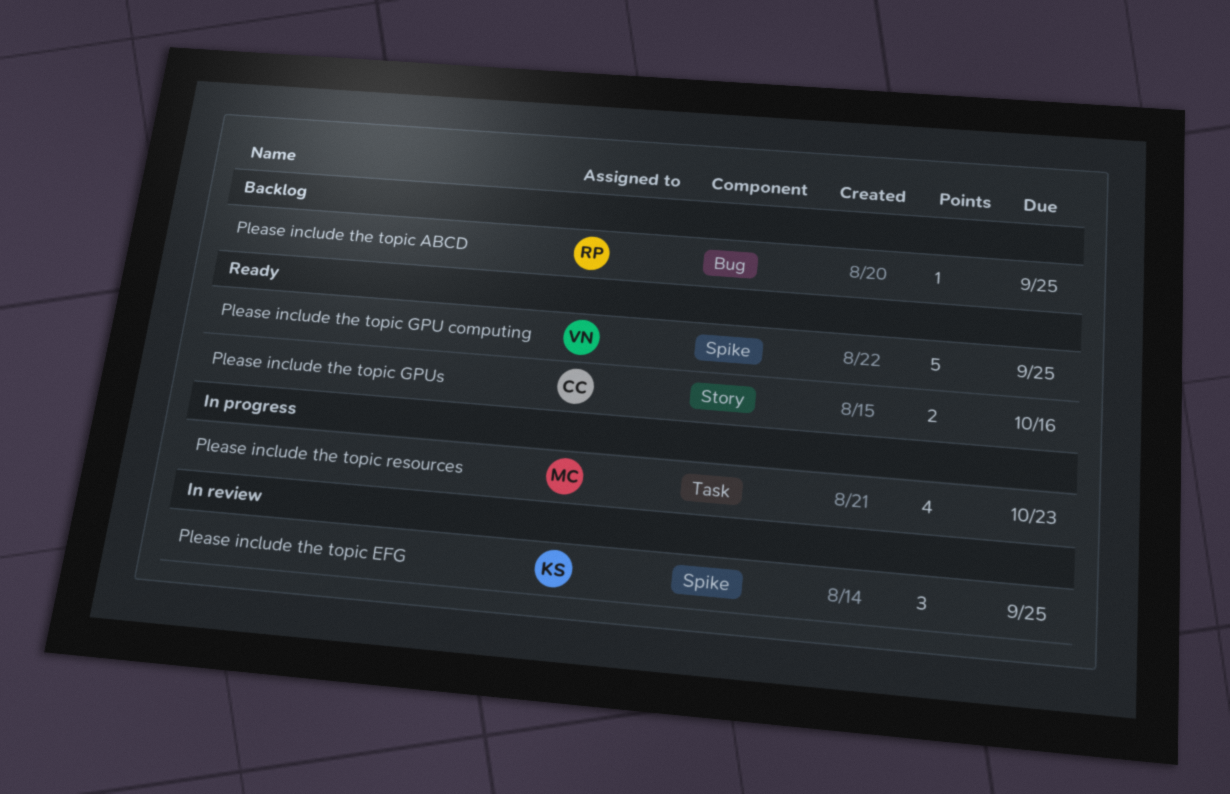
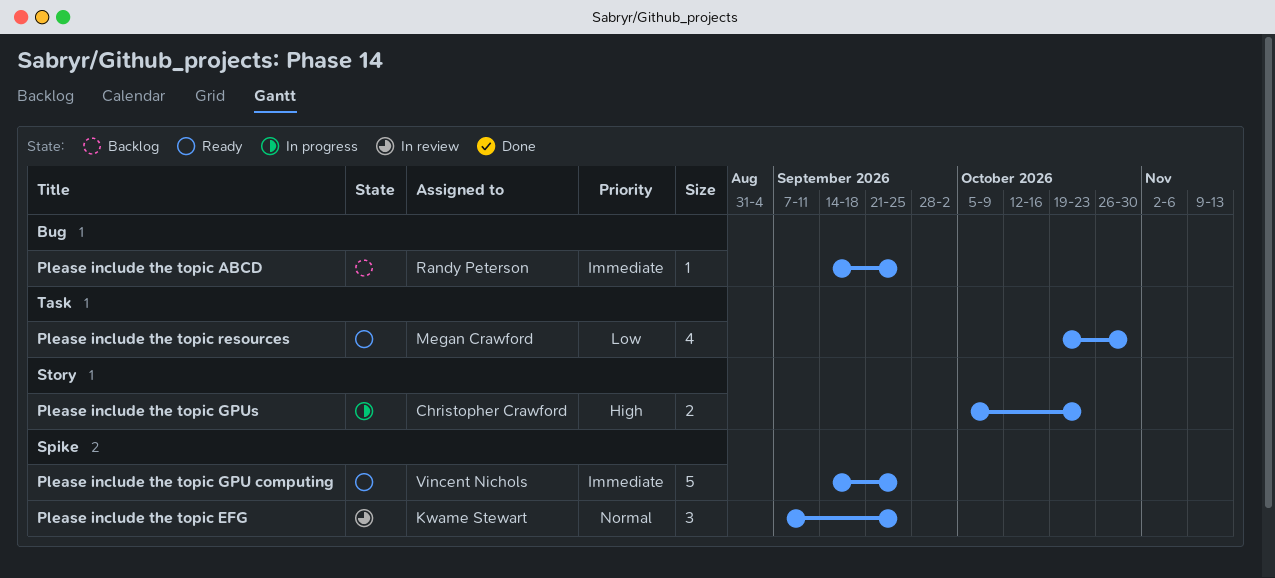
Please include the topic GPUs, status: Ready -> In progress
Please include the topic GPUs, due: Oct 16 -> Oct 23
Please include the topic resources, status: In progress -> Ready
Please include the topic resources, due: Oct 23 -> Oct 30

